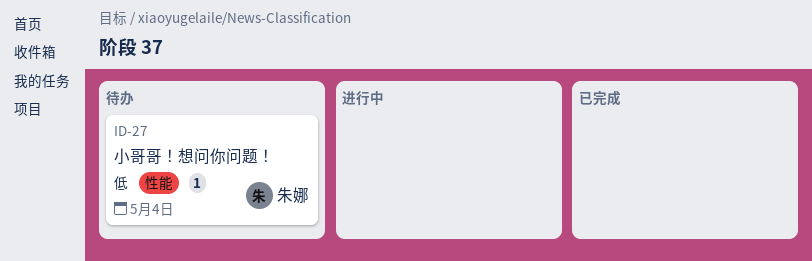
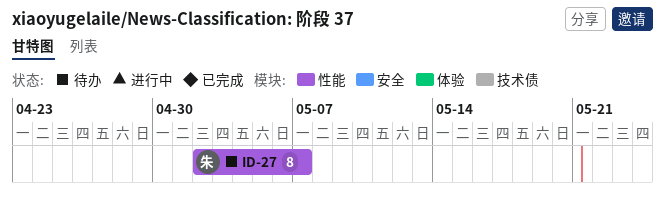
ID-27, estimate: 1 -> 8
ID-27, due: May 4 -> May 7

